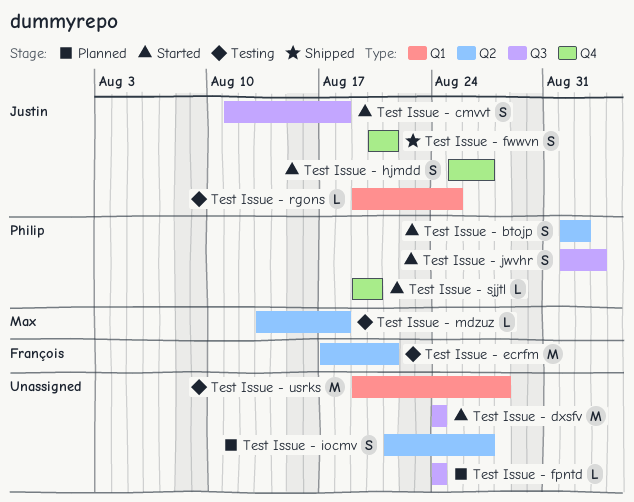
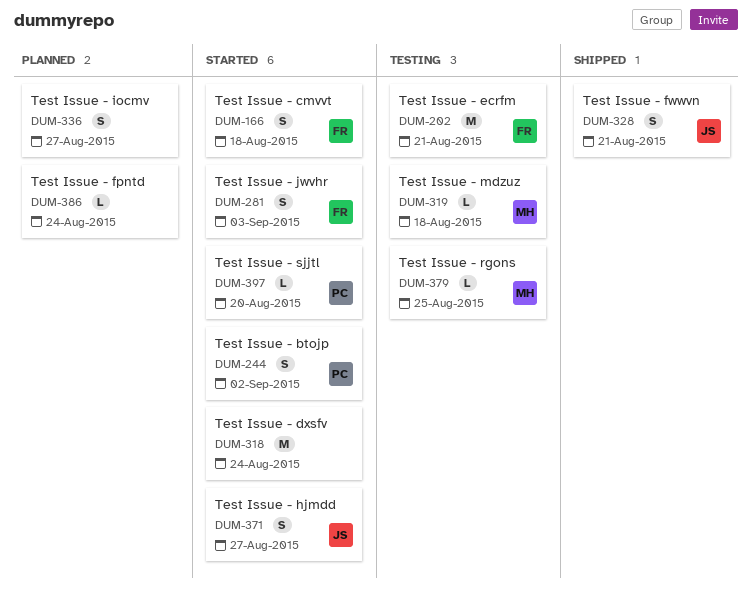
Test Issue - cmvvt, owner: Justin -> François
Test Issue - jwvhr, owner: Philip -> François
Test Issue - rgons, owner: Justin -> Max
Test Issue - usrks: present -> none

